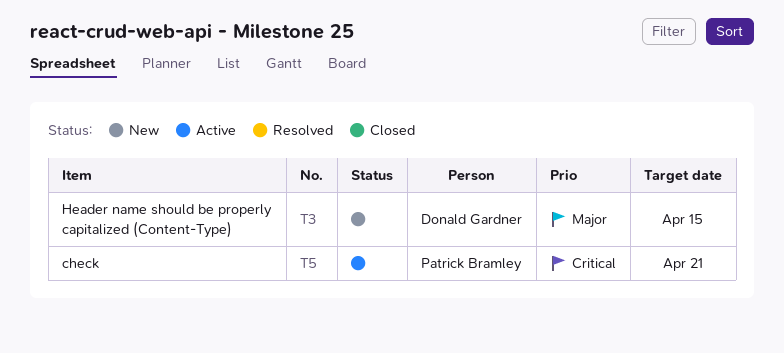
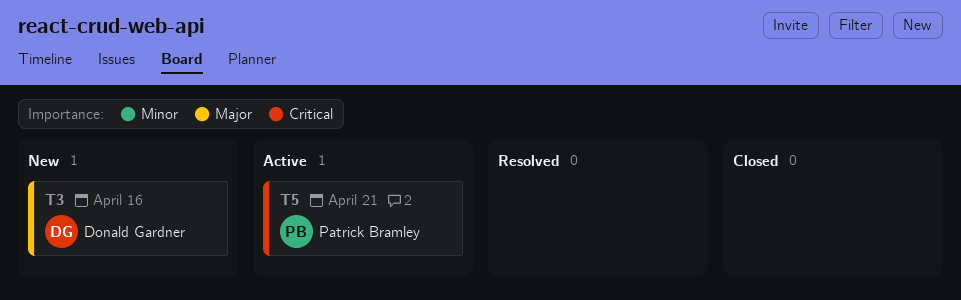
T3, due: Apr 15 -> Apr 16

